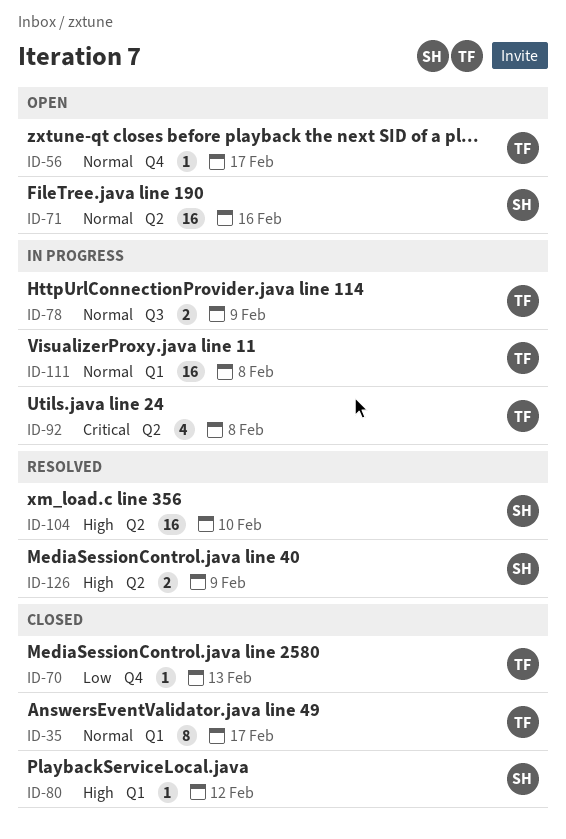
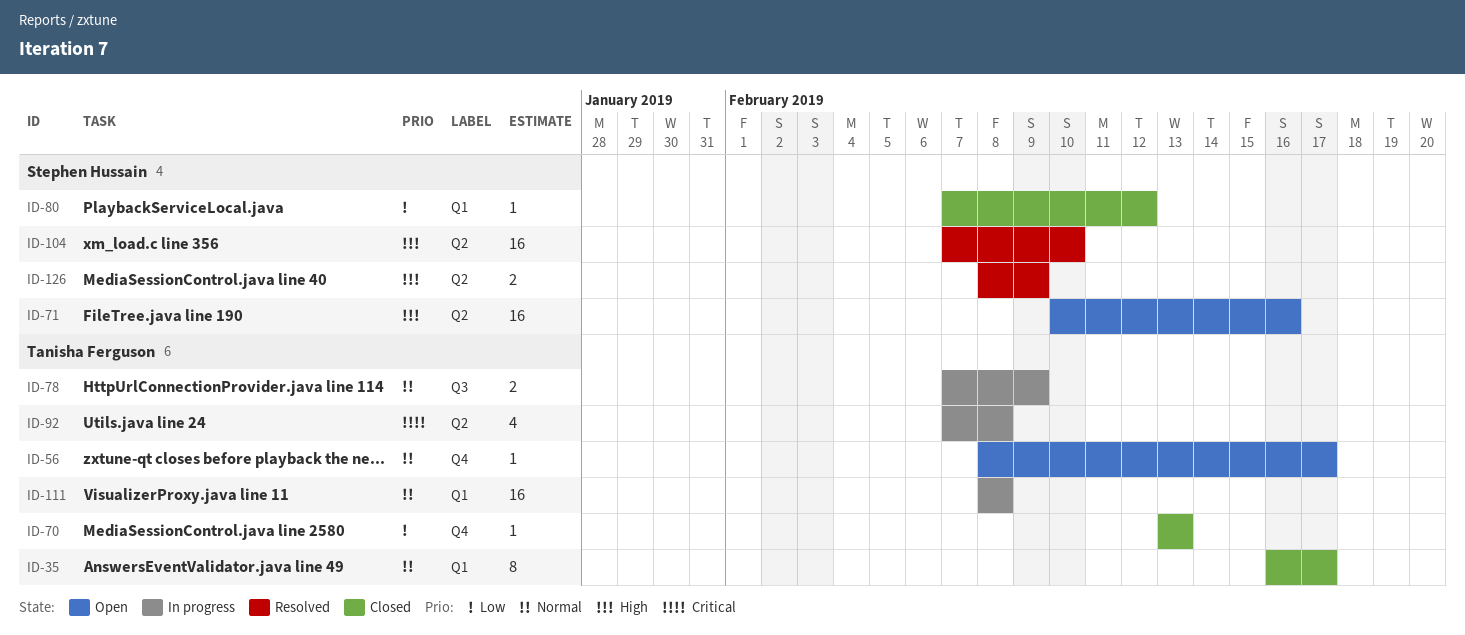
ID-71, priority: Normal -> High
ID-80, priority: High -> Low

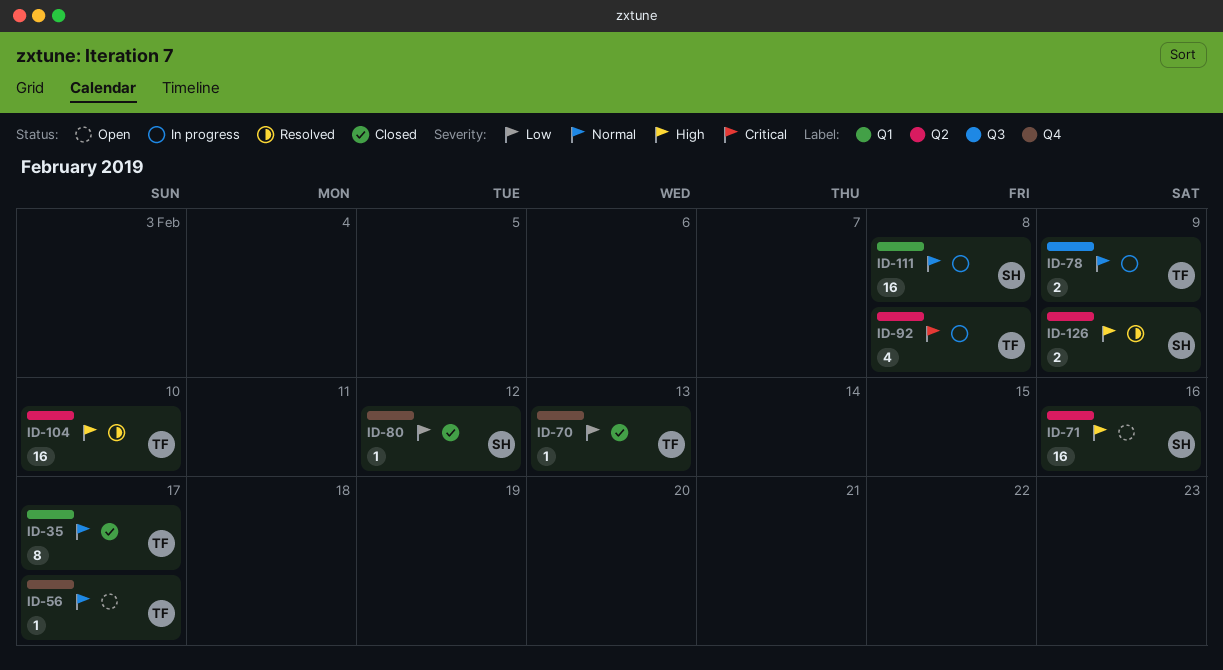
ID-80, label: Q1 -> Q4
ID-104, owner: Stephen Hussain -> Tanisha Ferguson
ID-111, owner: Tanisha Ferguson -> Stephen Hussain

